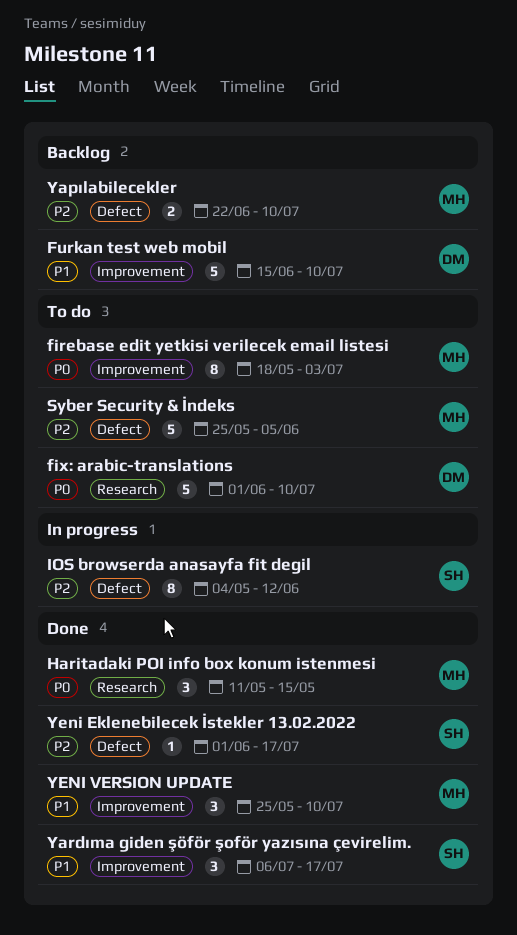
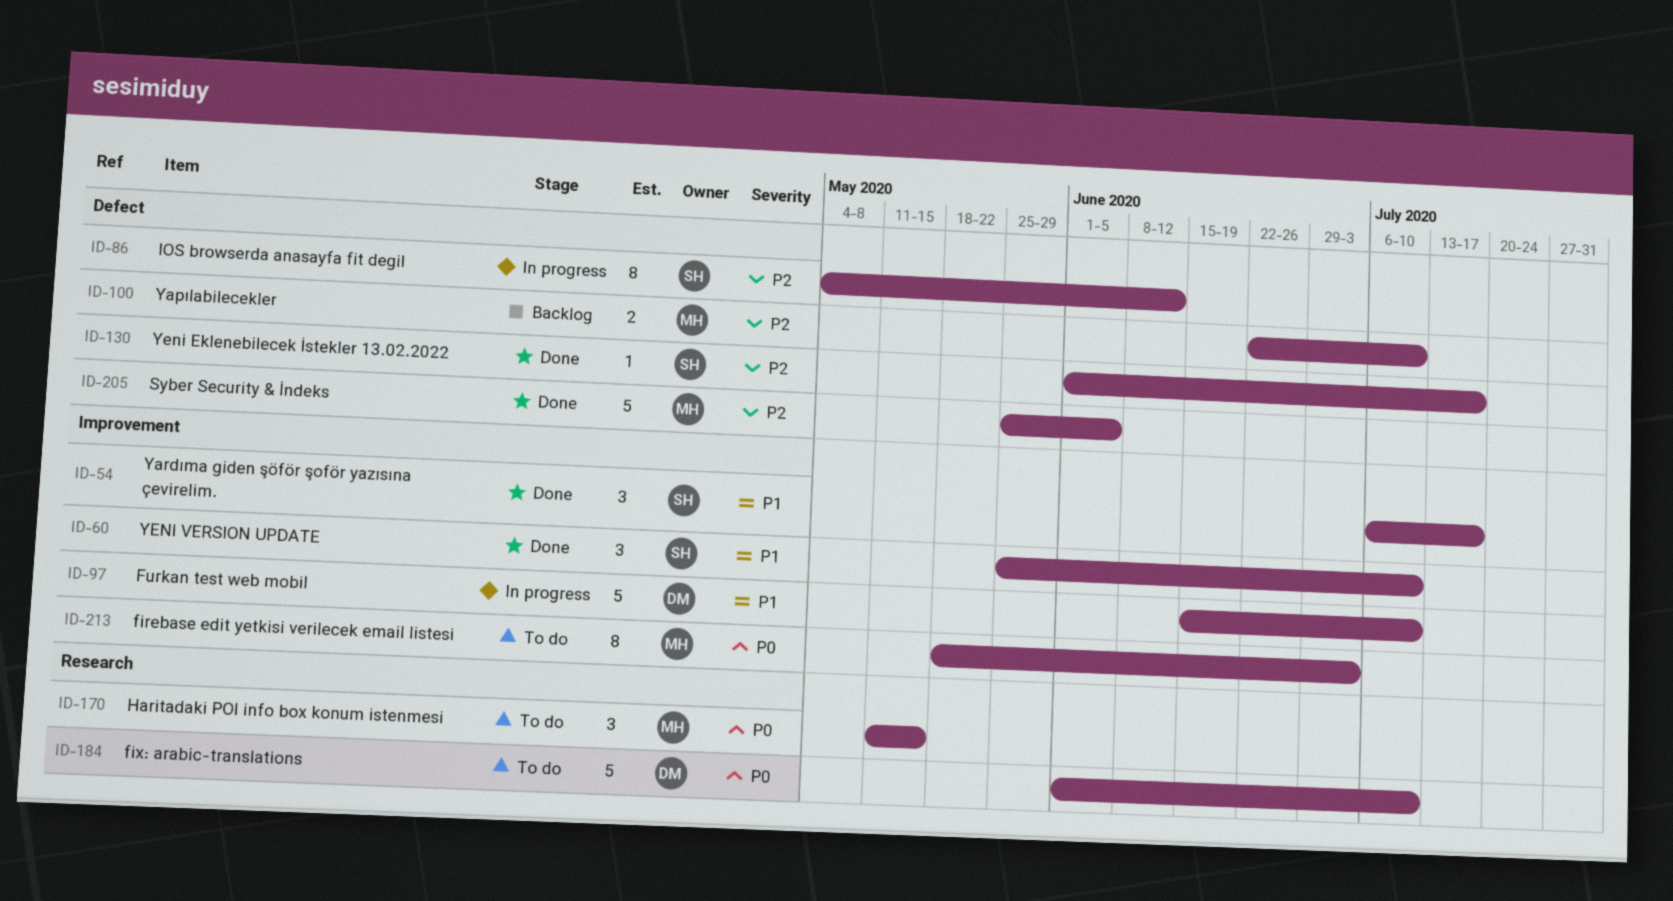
Furkan test web mobil, status: Backlog -> In progress
Haritadaki POI info box konum istenmesi, status: Done -> To do
Syber Security & İndeks, status: To do -> Done
YENI VERSION UPDATE, owner: MH -> SH

